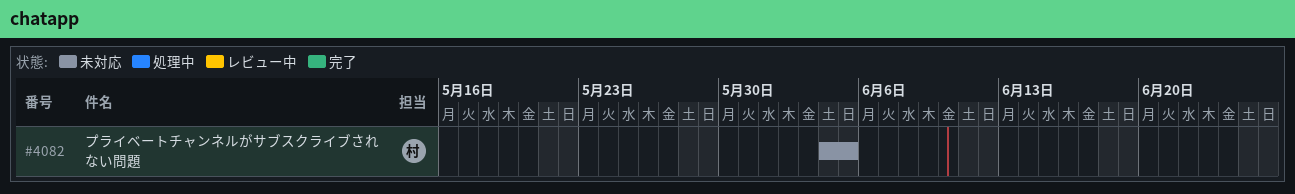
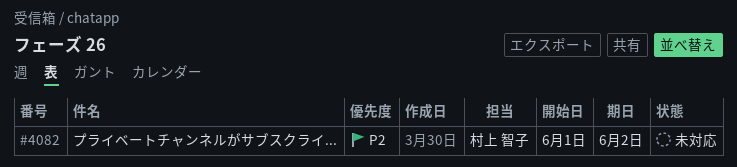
#4082, start: Jun 4 -> Jun 1
#4082, due: Jun 5 -> Jun 2

